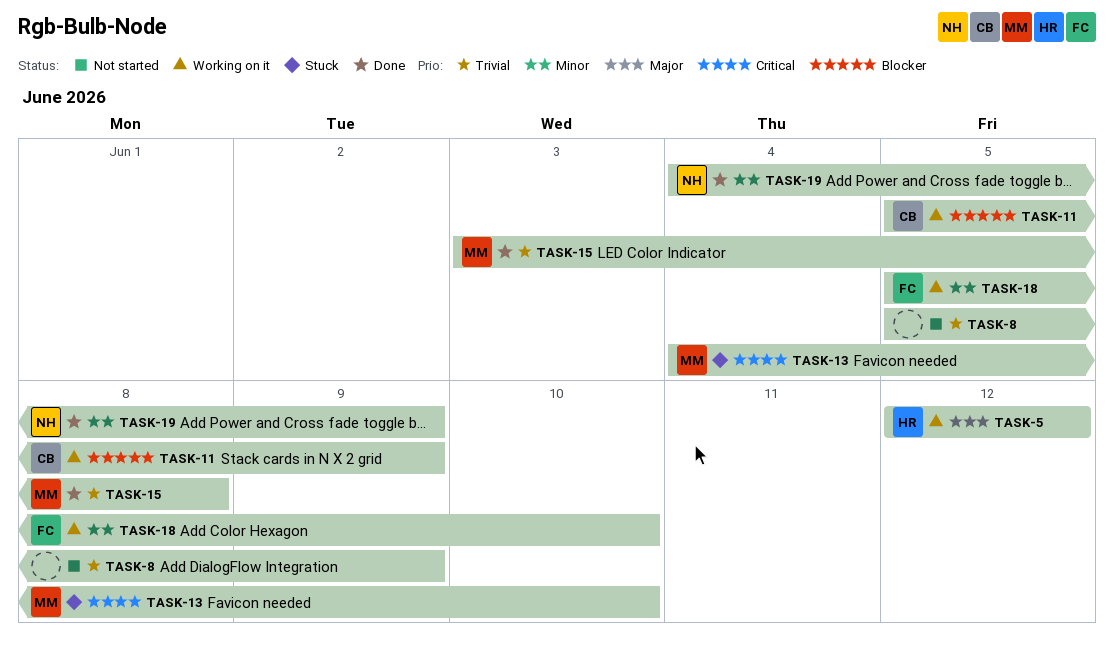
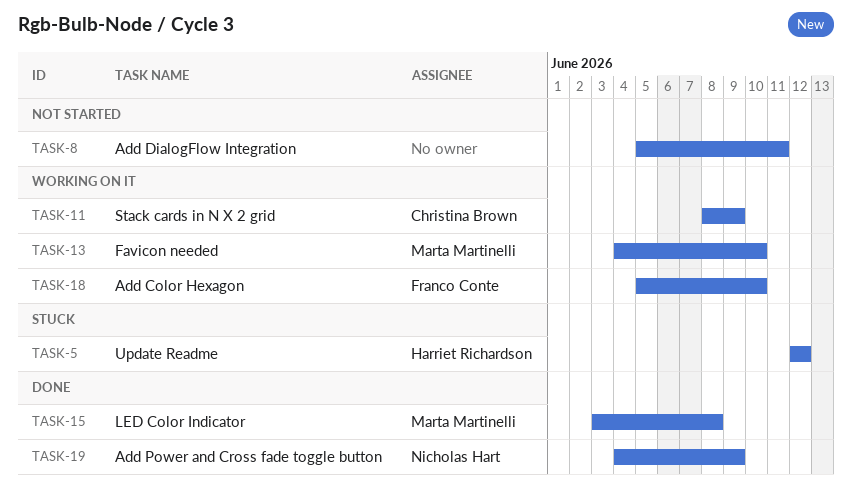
TASK-5, status: Working on it -> Stuck
TASK-8, due: Jun 9 -> Jun 11
TASK-11, start: Jun 5 -> Jun 8
TASK-13, status: Stuck -> Working on it

